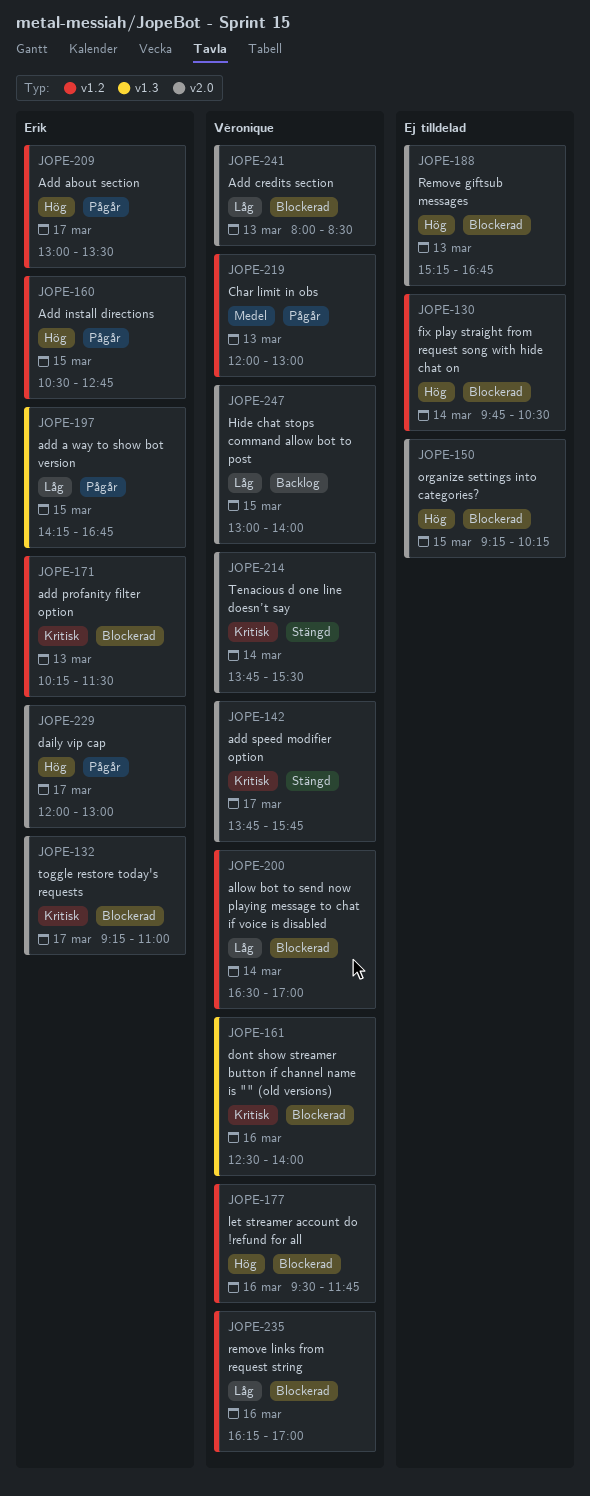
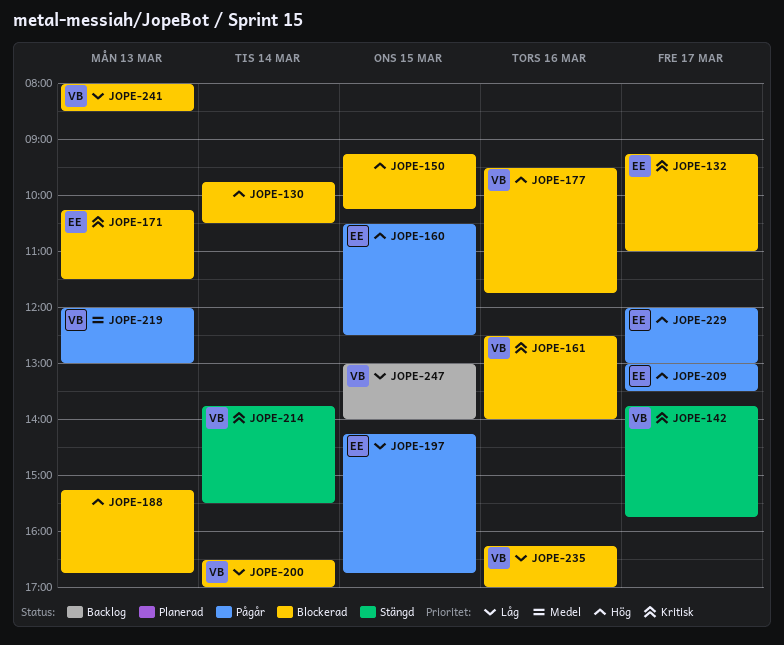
JOPE-160, ends: 12:45 -> 12:30

